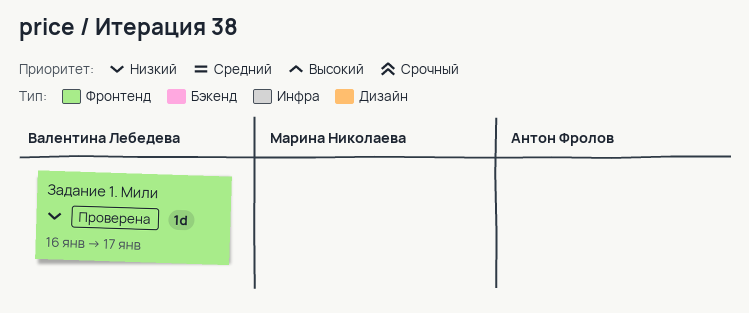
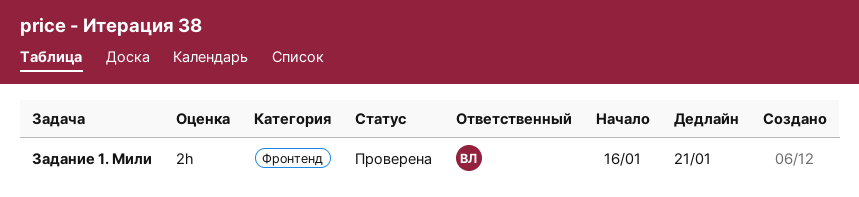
Задание 1. Мили, estimate: 1d -> 2h
Задание 1. Мили, due: Jan 17 -> Jan 21

